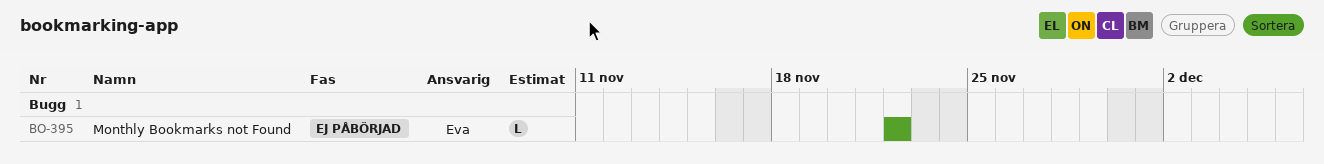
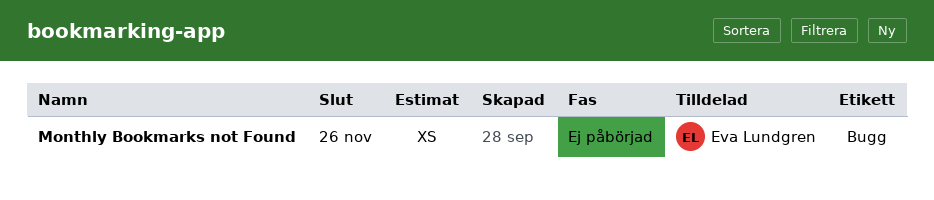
Monthly Bookmarks not Found, estimate: L -> XS
Monthly Bookmarks not Found, due: Nov 22 -> Nov 26

